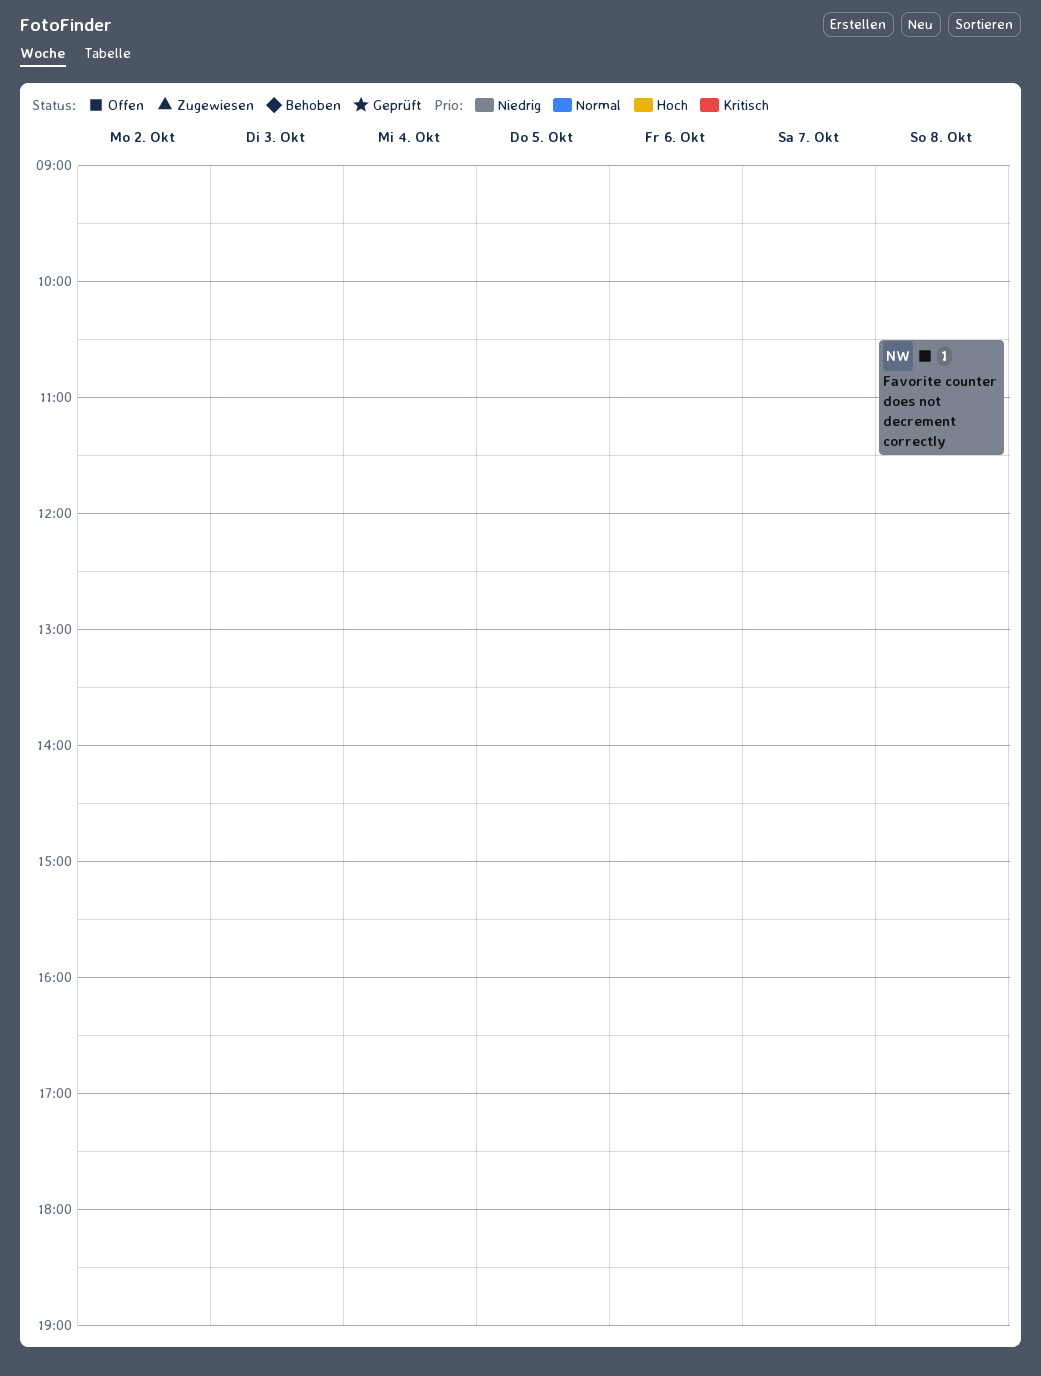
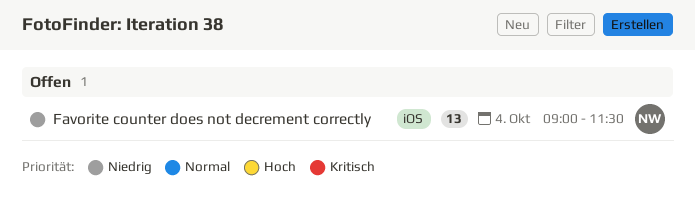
Favorite counter does not decrement correctly, estimate: 1 -> 13
Favorite counter does not decrement correctly, day: Oct 8 -> Oct 4
Favorite counter does not decrement correctly, begins: 10:30 -> 09:00

